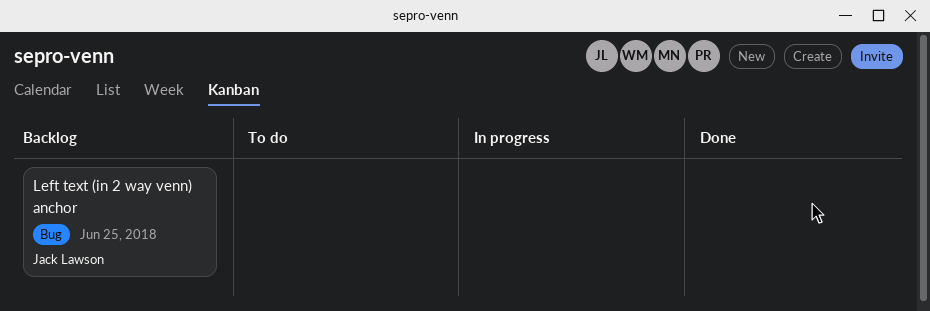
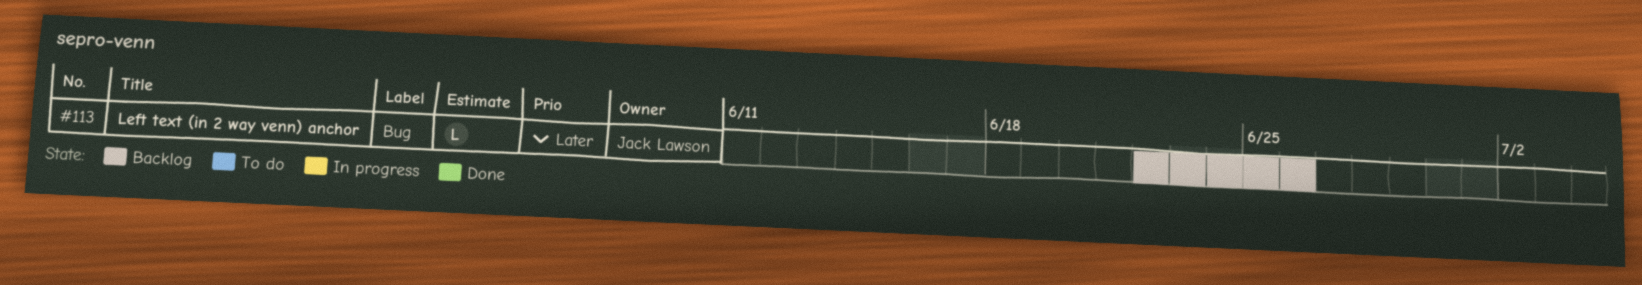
Left text (in 2 way venn) anchor, due: Jun 25 -> Jun 26

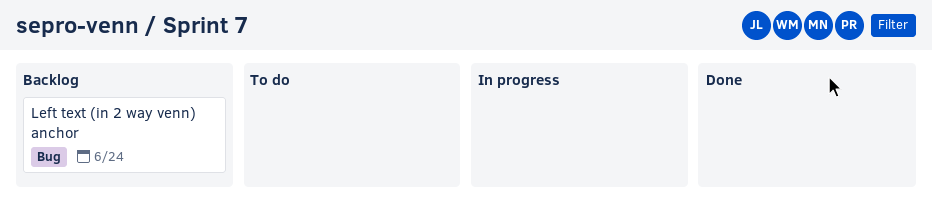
Left text (in 2 way venn) anchor, due: Jun 26 -> Jun 24

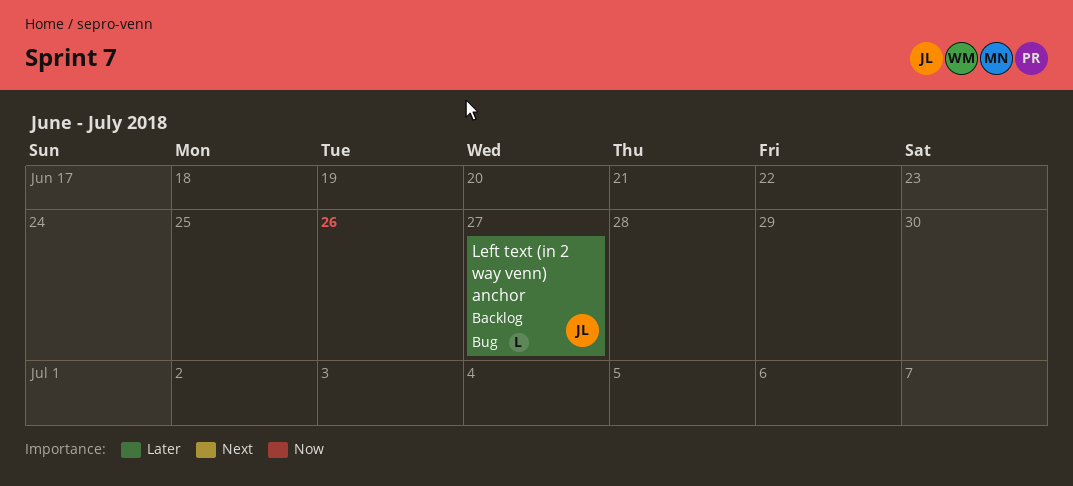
Left text (in 2 way venn) anchor, due: Jun 24 -> Jun 27

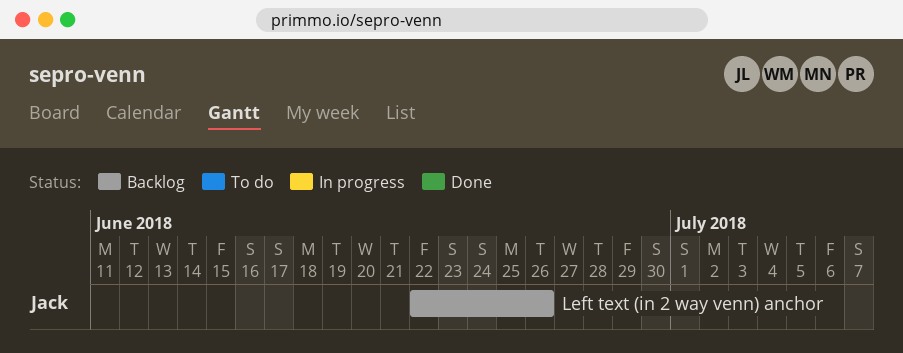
Left text (in 2 way venn) anchor, due: Jun 27 -> Jun 26

